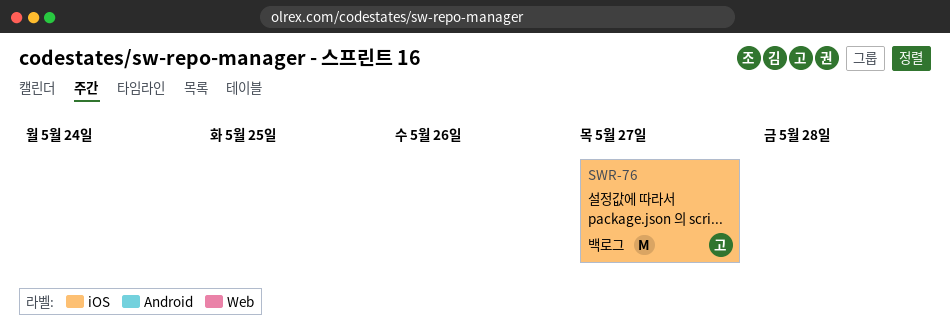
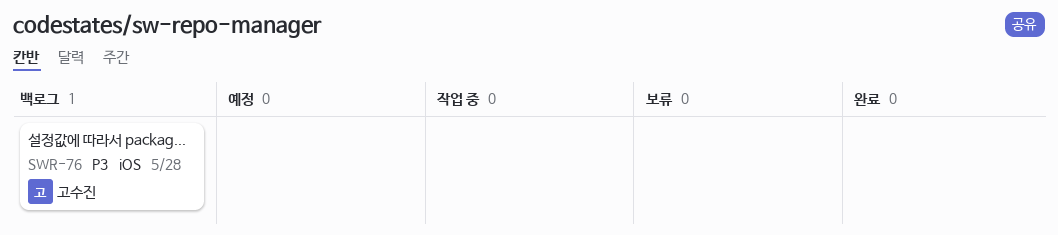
SWR-76, due: May 27 -> May 28

